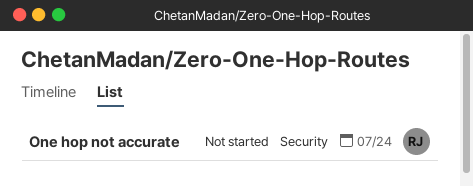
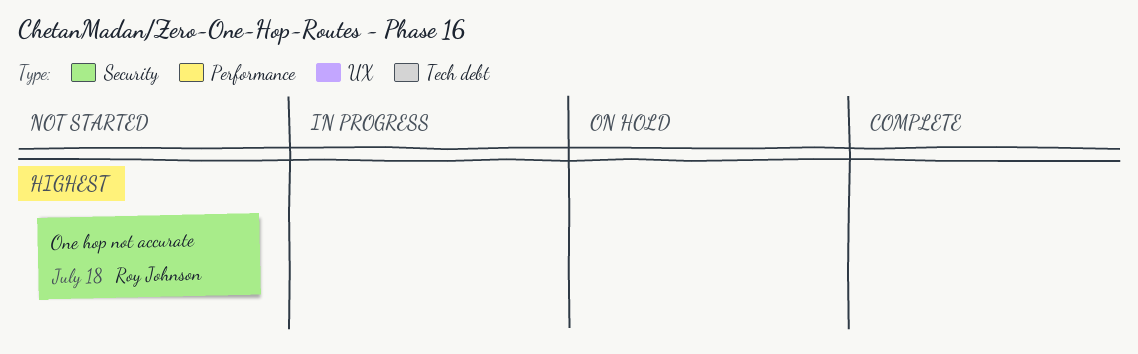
One hop not accurate, due: Jul 24 -> Jul 18

